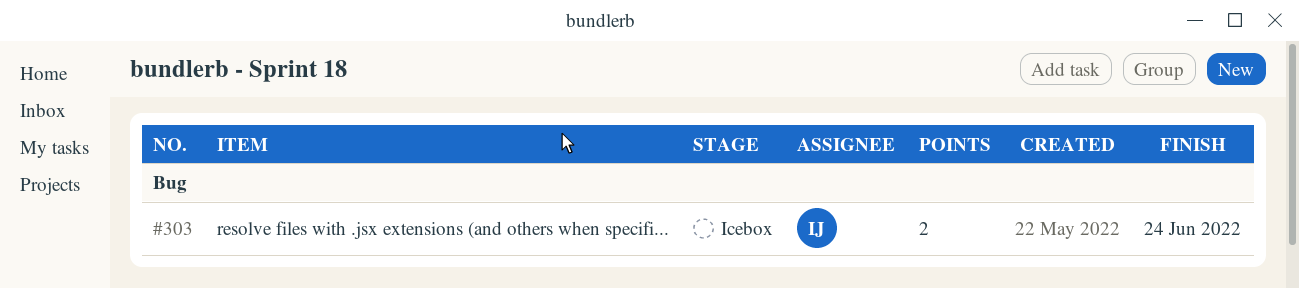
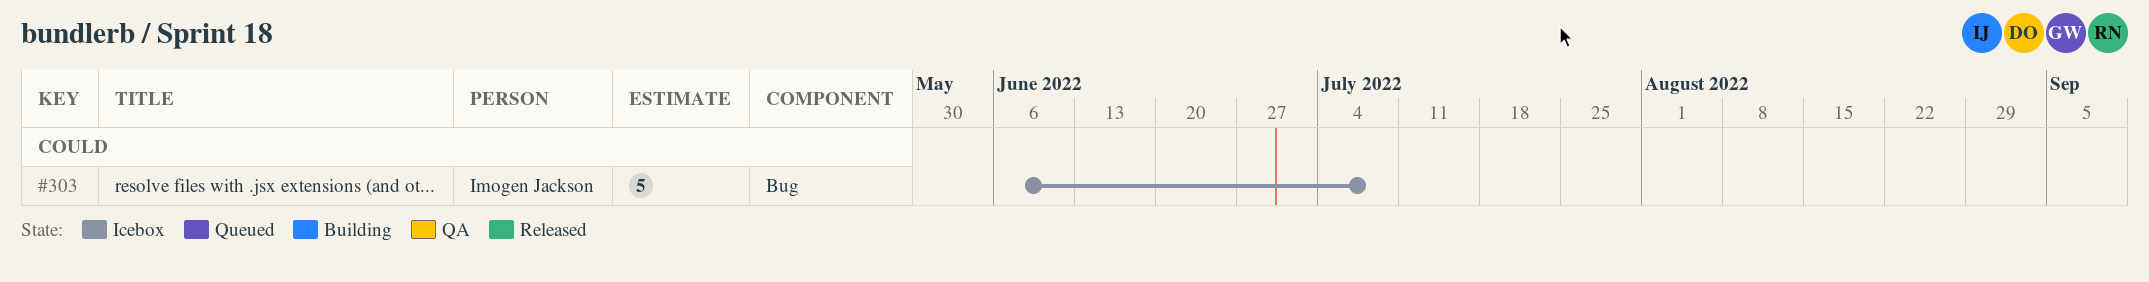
#303, estimate: 2 -> 5
#303, due: Jun 24 -> Jul 8

